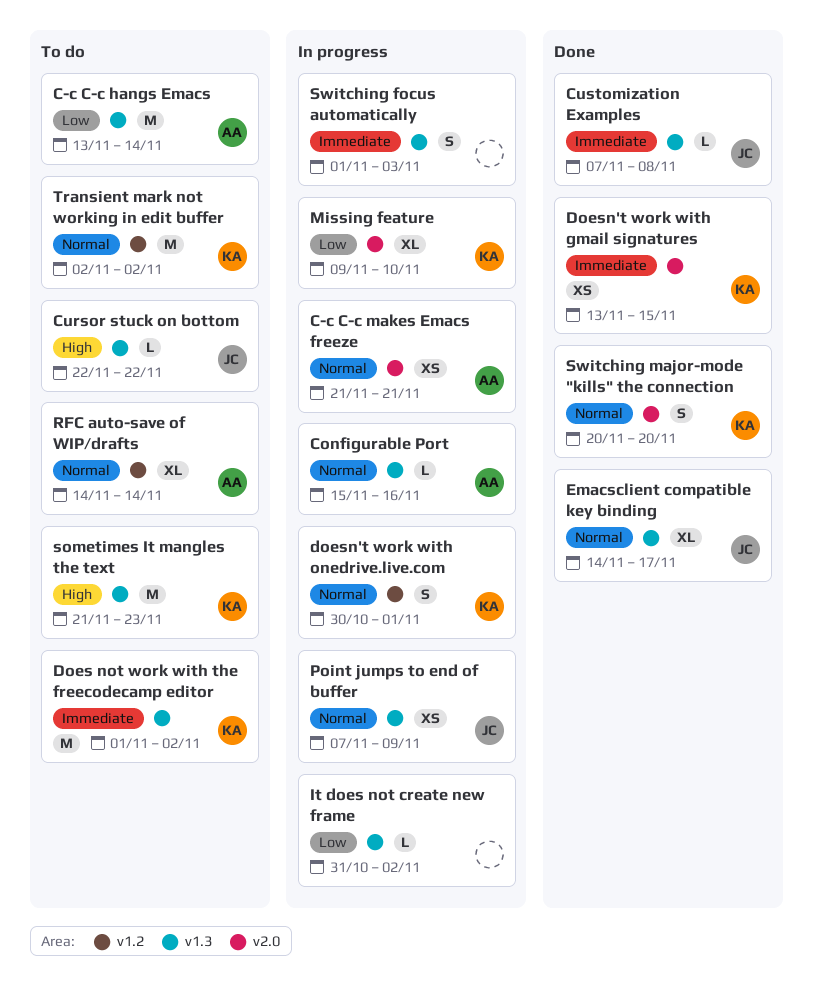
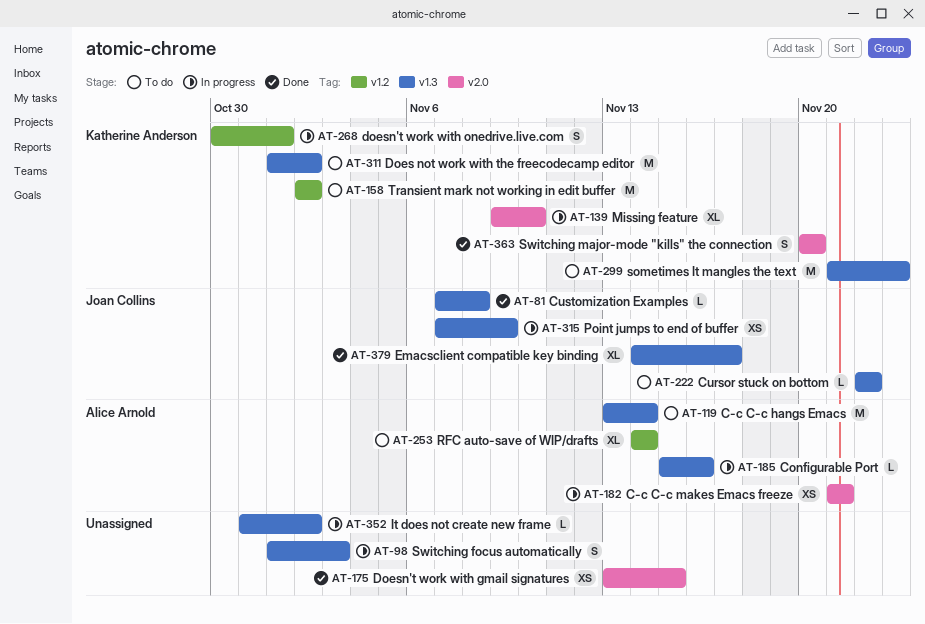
Doesn't work with gmail signatures, owner: Katherine Anderson -> none

